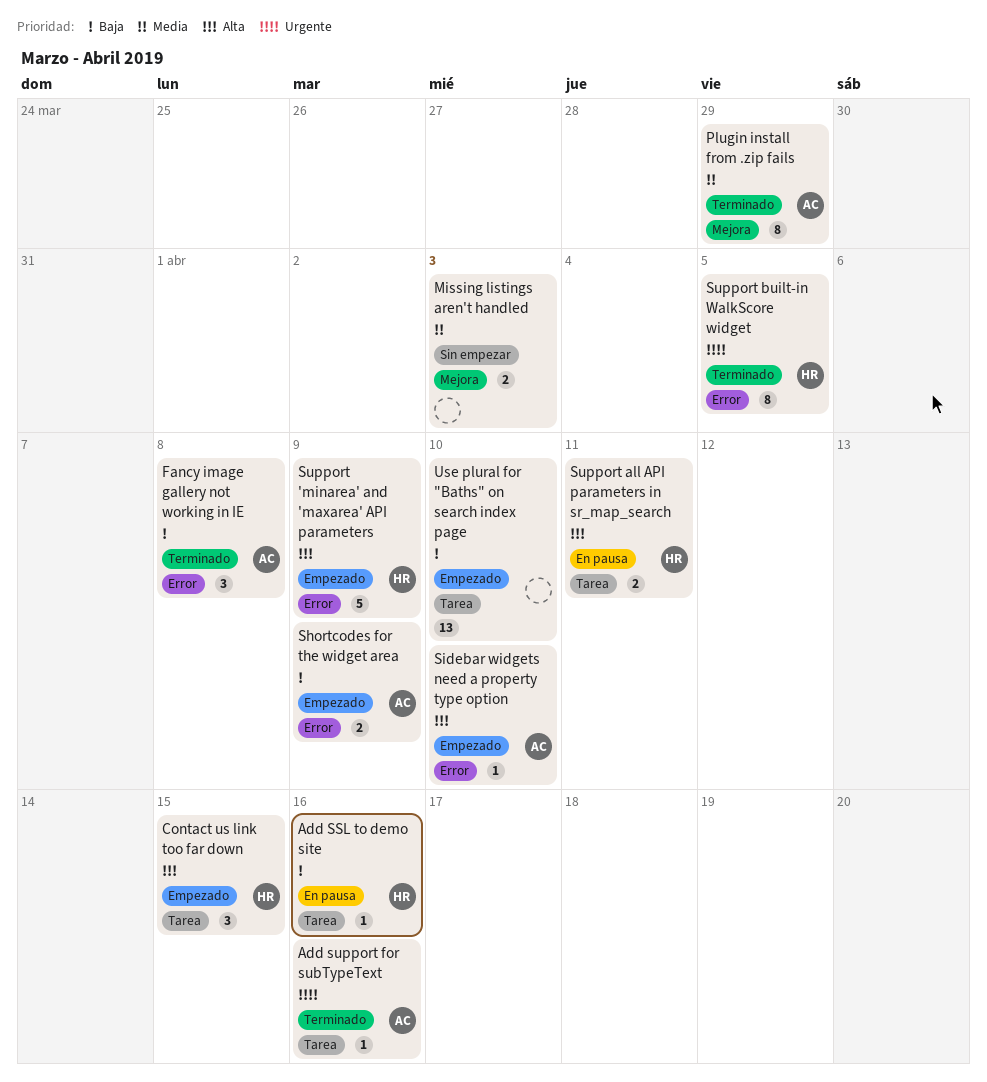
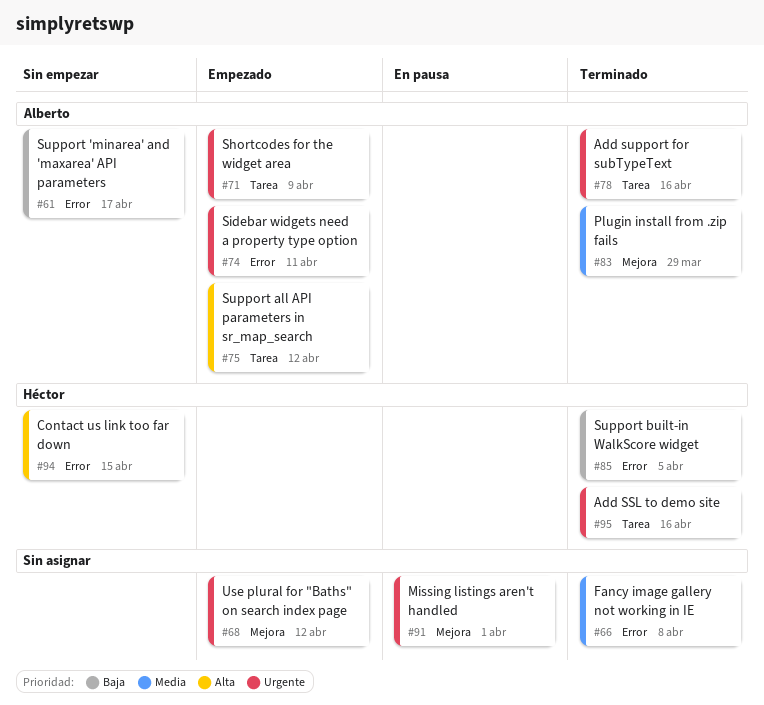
Add SSL to demo site, status: En pausa -> Terminado
Add SSL to demo site, priority: Baja -> Urgente
Contact us link too far down, status: Empezado -> Sin empezar
Contact us link too far down, label: Tarea -> Error
Fancy image gallery not working in IE, owner: Alberto -> none
Fancy image gallery not working in IE, priority: Baja -> Media
Missing listings aren't handled, status: Sin empezar -> En pausa
Missing listings aren't handled, priority: Media -> Urgente
Missing listings aren't handled, due: Apr 3 -> Apr 1
Shortcodes for the widget area, priority: Baja -> Urgente
Shortcodes for the widget area, label: Error -> Tarea
Sidebar widgets need a property type option, priority: Alta -> Urgente
Sidebar widgets need a property type option, due: Apr 10 -> Apr 11
Support 'minarea' and 'maxarea' API parameters, status: Empezado -> Sin empezar
Support 'minarea' and 'maxarea' API parameters, owner: Héctor -> Alberto
Support 'minarea' and 'maxarea' API parameters, priority: Alta -> Baja
Support 'minarea' and 'maxarea' API parameters, due: Apr 9 -> Apr 17
Support all API parameters in sr_map_search, status: En pausa -> Empezado
Support all API parameters in sr_map_search, owner: Héctor -> Alberto
Support all API parameters in sr_map_search, due: Apr 11 -> Apr 12
Support built-in WalkScore widget, priority: Urgente -> Baja
Use plural for "Baths" on search index page, priority: Baja -> Urgente
Use plural for "Baths" on search index page, label: Tarea -> Mejora
Use plural for "Baths" on search index page, due: Apr 10 -> Apr 12

